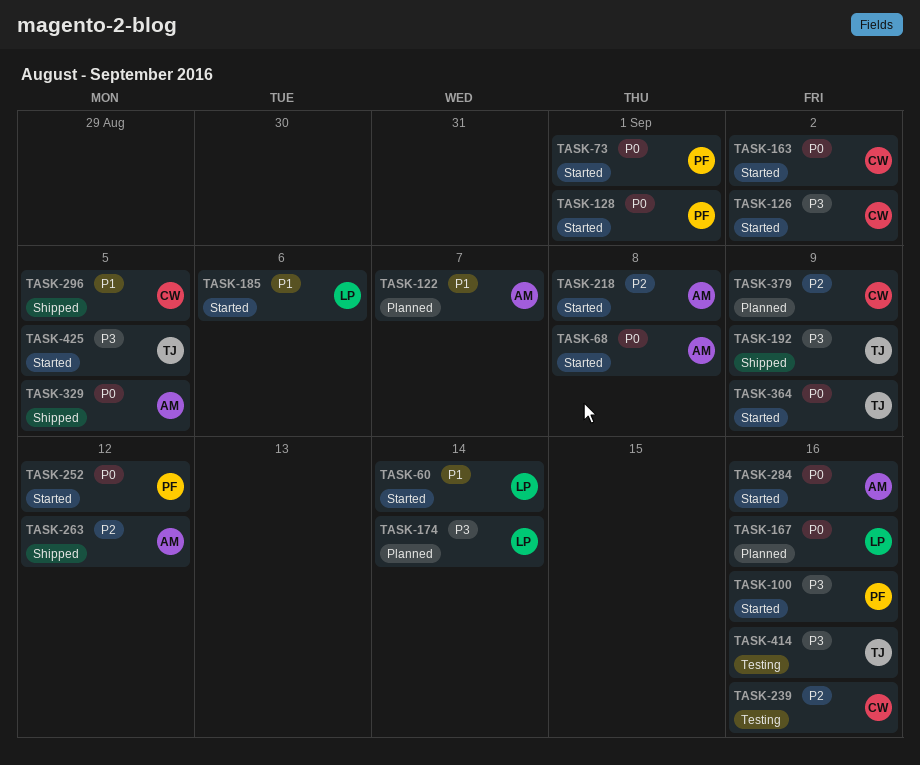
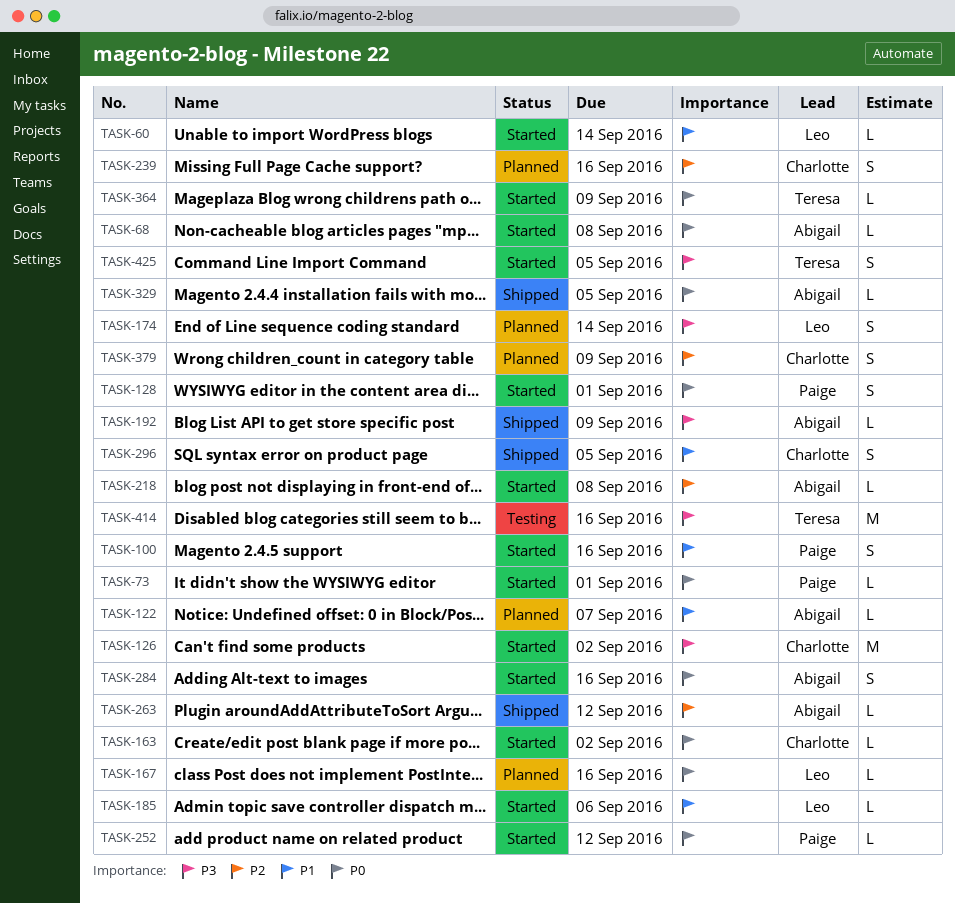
TASK-100, priority: P3 -> P1
TASK-192, owner: Teresa -> Abigail
TASK-239, status: Testing -> Planned

